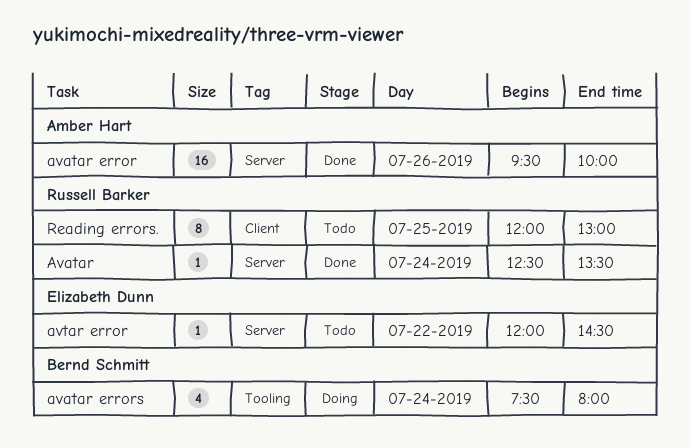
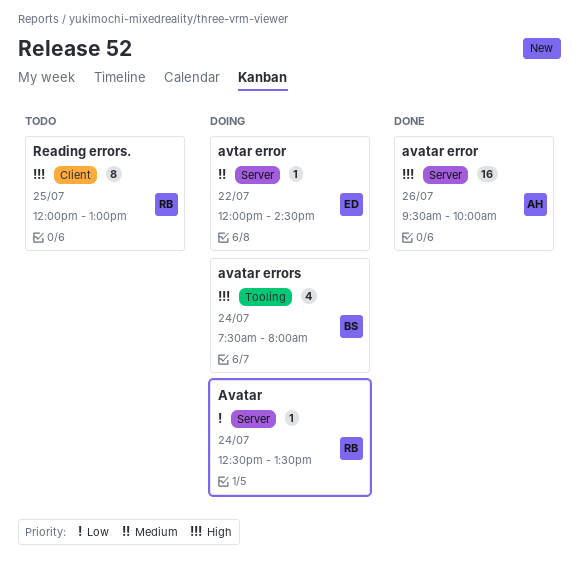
Avatar, status: Done -> Doing
avtar error, status: Todo -> Doing

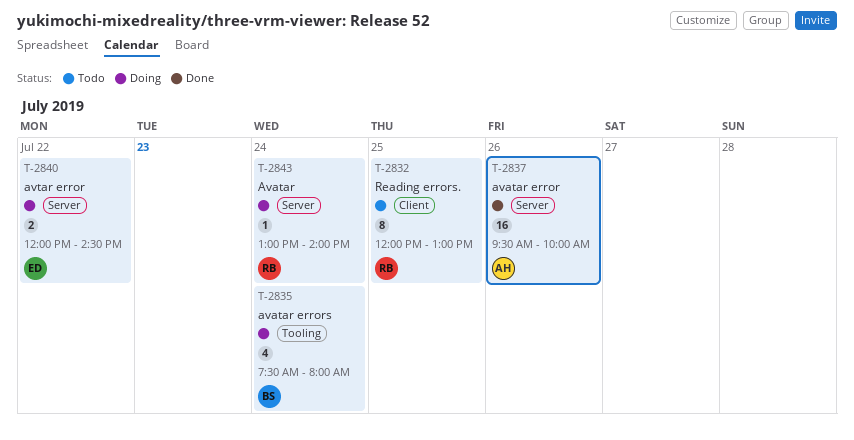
Avatar, begins: 12:30 -> 13:00
Avatar, ends: 13:30 -> 14:00
avtar error, estimate: 1 -> 2

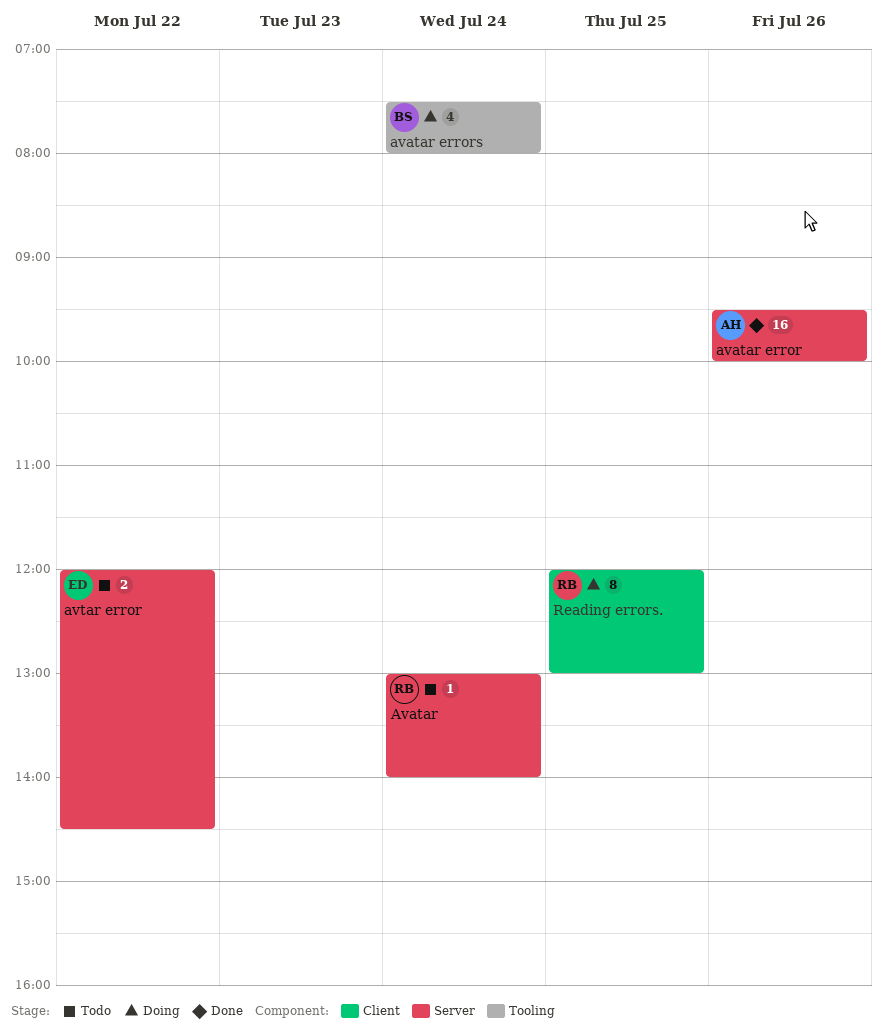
Avatar, status: Doing -> Todo
avtar error, status: Doing -> Todo
Reading errors., status: Todo -> Doing

